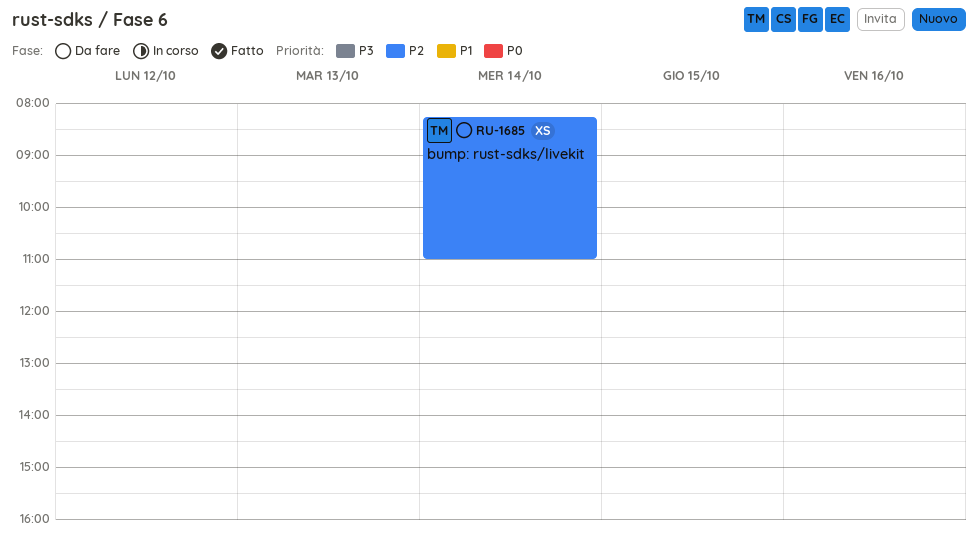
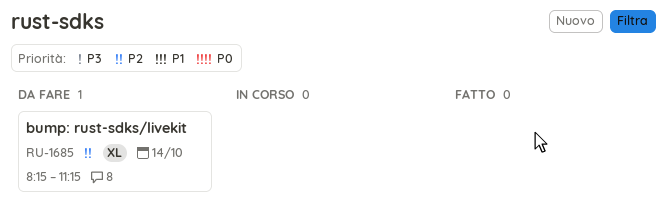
RU-1685, estimate: XS -> XL
RU-1685, ends: 11:00 -> 11:15

